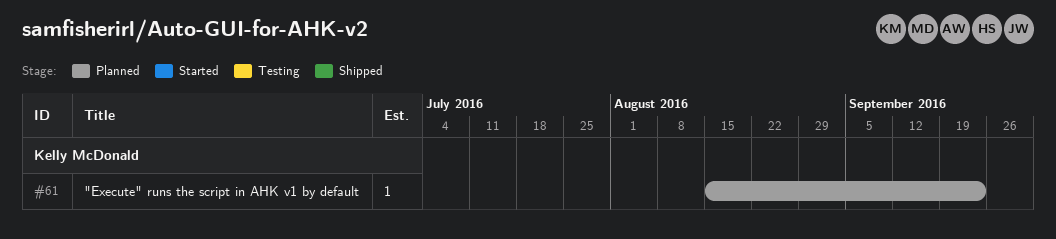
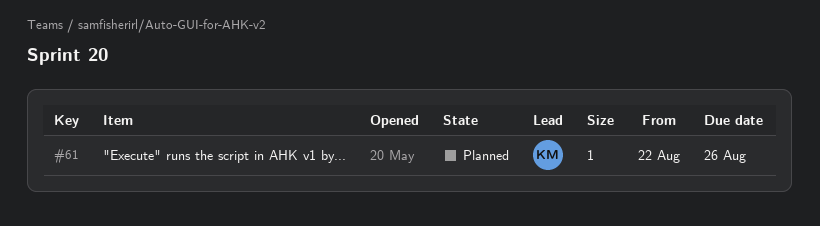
#61, start: Aug 15 -> Aug 22
#61, due: Sep 23 -> Aug 26

